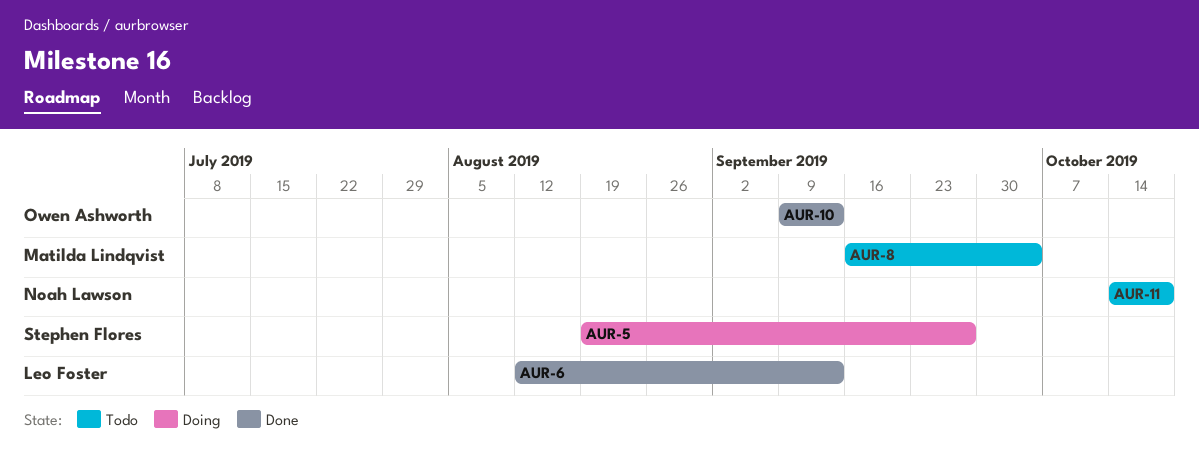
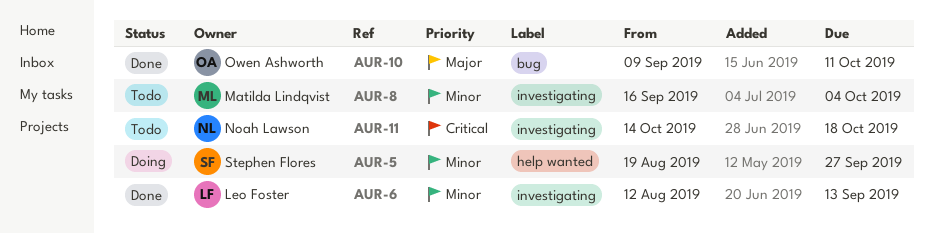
AUR-10, due: Sep 13 -> Oct 11

